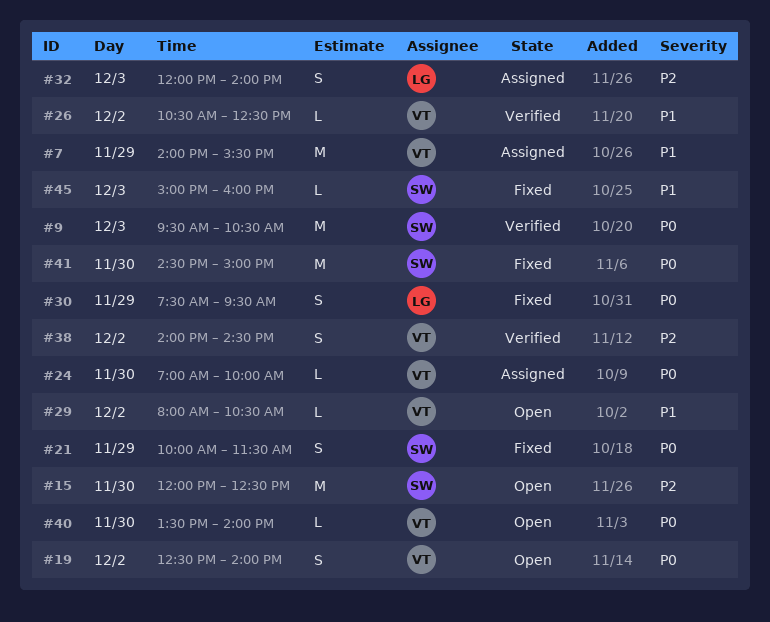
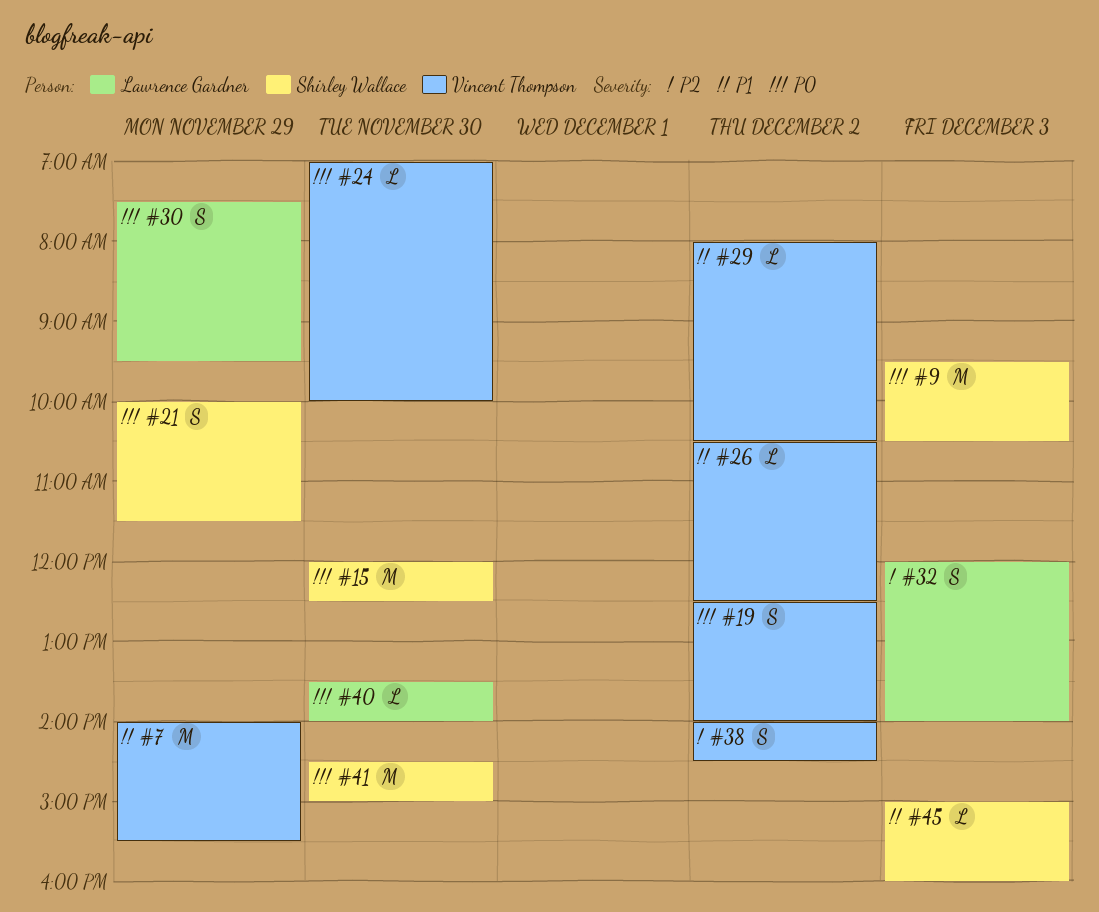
#15, priority: P2 -> P0
#40, owner: Vincent Thompson -> Lawrence Gardner

